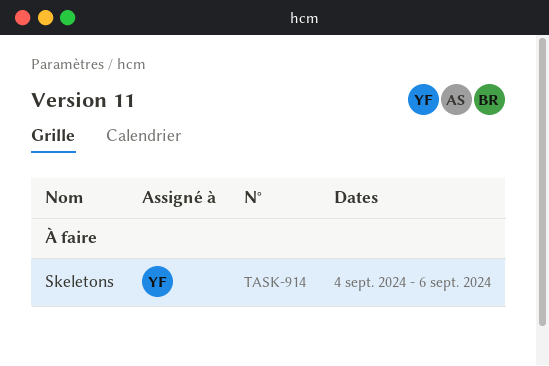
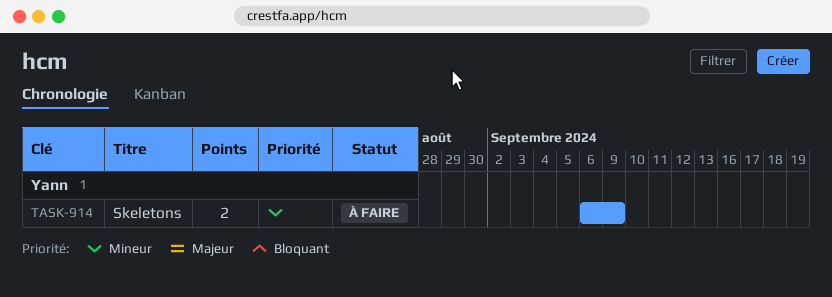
TASK-914, start: Sep 4 -> Sep 6
TASK-914, due: Sep 6 -> Sep 9

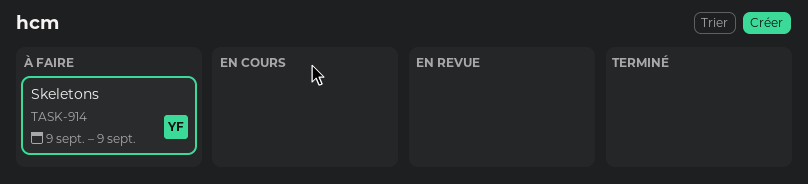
TASK-914, start: Sep 6 -> Sep 9

